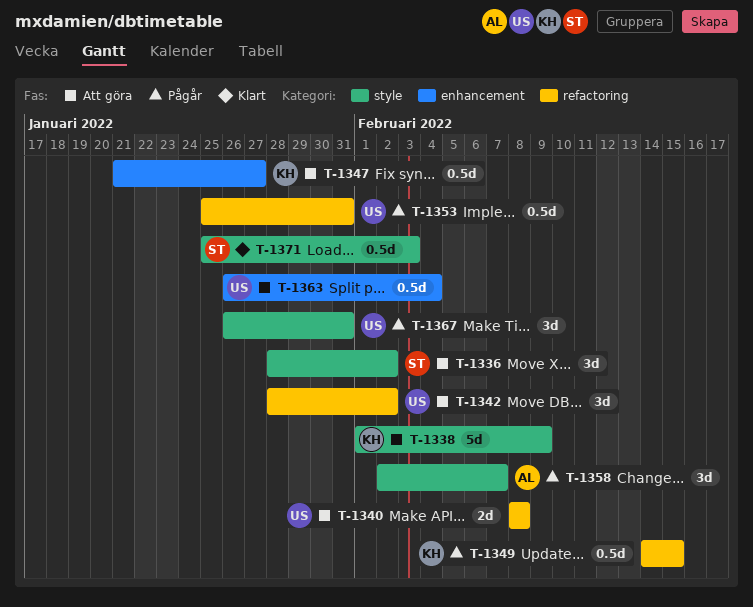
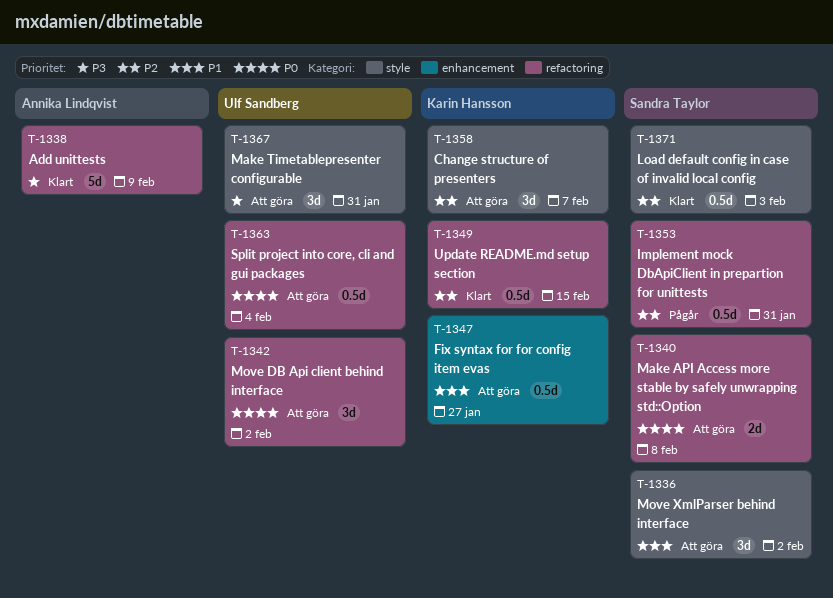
T-1338, status: Att göra -> Klart
T-1338, owner: Karin Hansson -> Annika Lindqvist
T-1338, label: style -> refactoring
T-1340, owner: Ulf Sandberg -> Sandra Taylor
T-1349, status: Pågår -> Klart
T-1353, owner: Ulf Sandberg -> Sandra Taylor
T-1358, status: Pågår -> Att göra
T-1358, owner: Annika Lindqvist -> Karin Hansson
T-1363, label: enhancement -> refactoring
T-1367, status: Pågår -> Att göra

